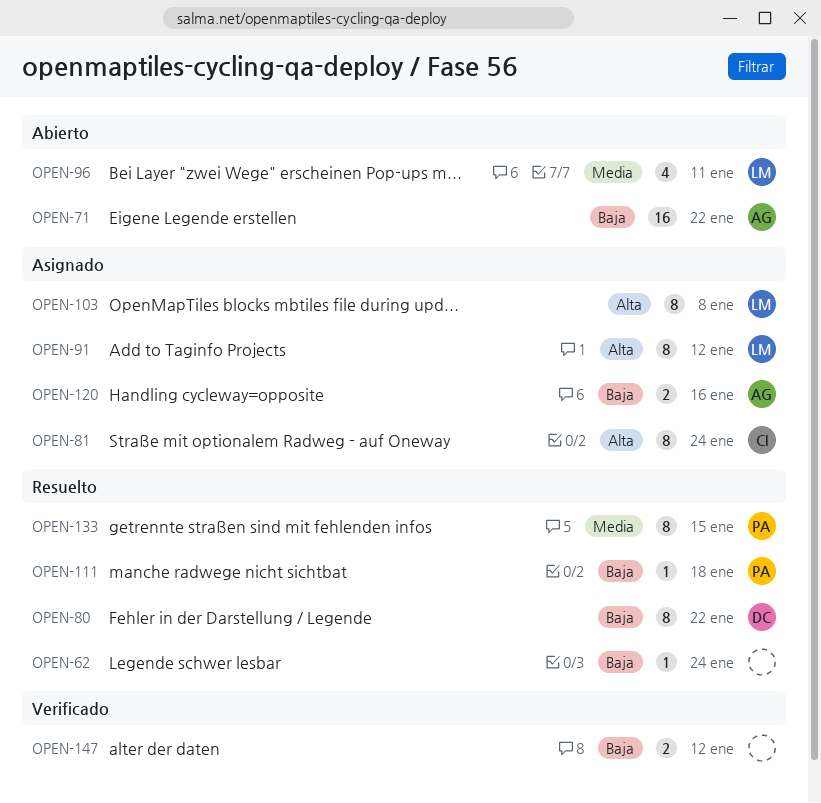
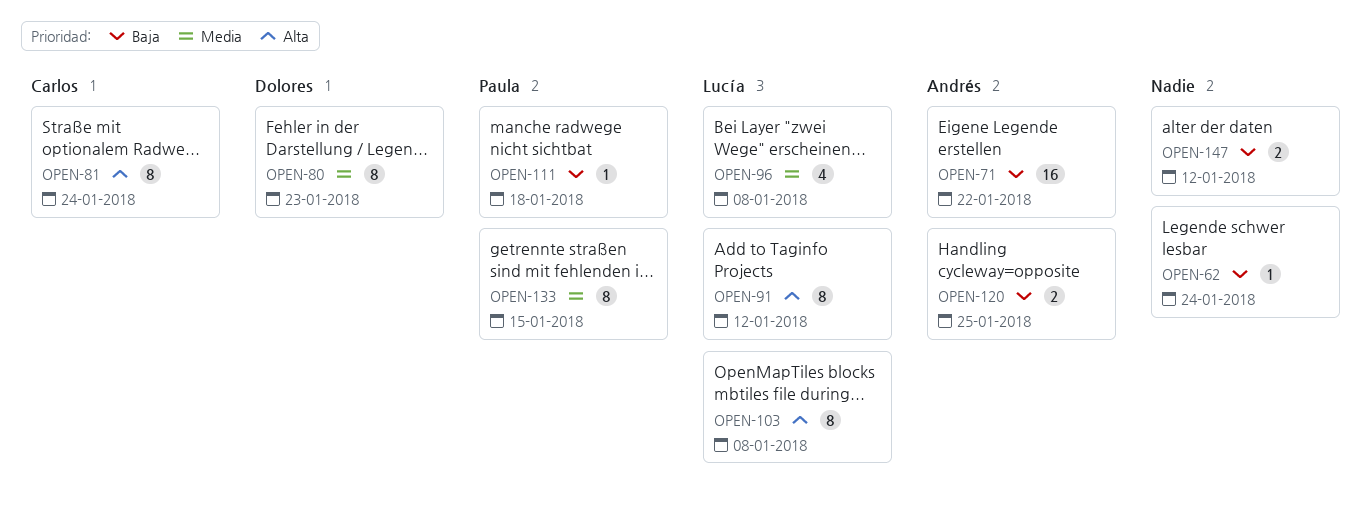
OPEN-80, priority: Baja -> Media
OPEN-80, due: Jan 22 -> Jan 23
OPEN-96, due: Jan 11 -> Jan 8
OPEN-120, due: Jan 16 -> Jan 25

